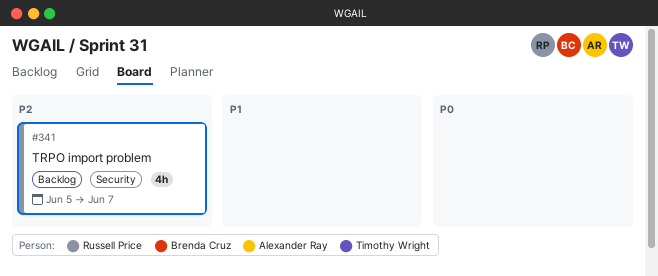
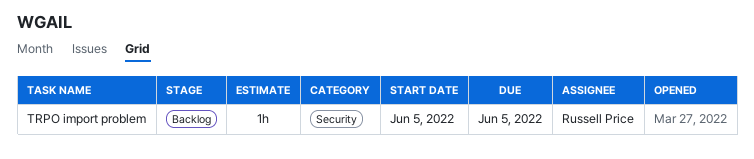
TRPO import problem, estimate: 4h -> 1h
TRPO import problem, due: Jun 7 -> Jun 5

